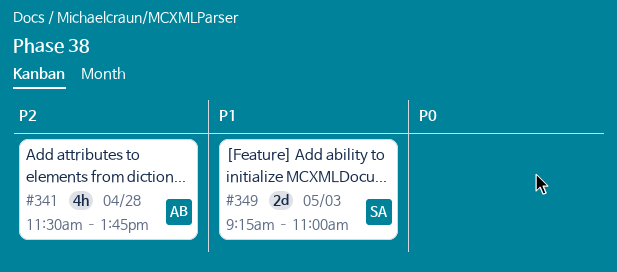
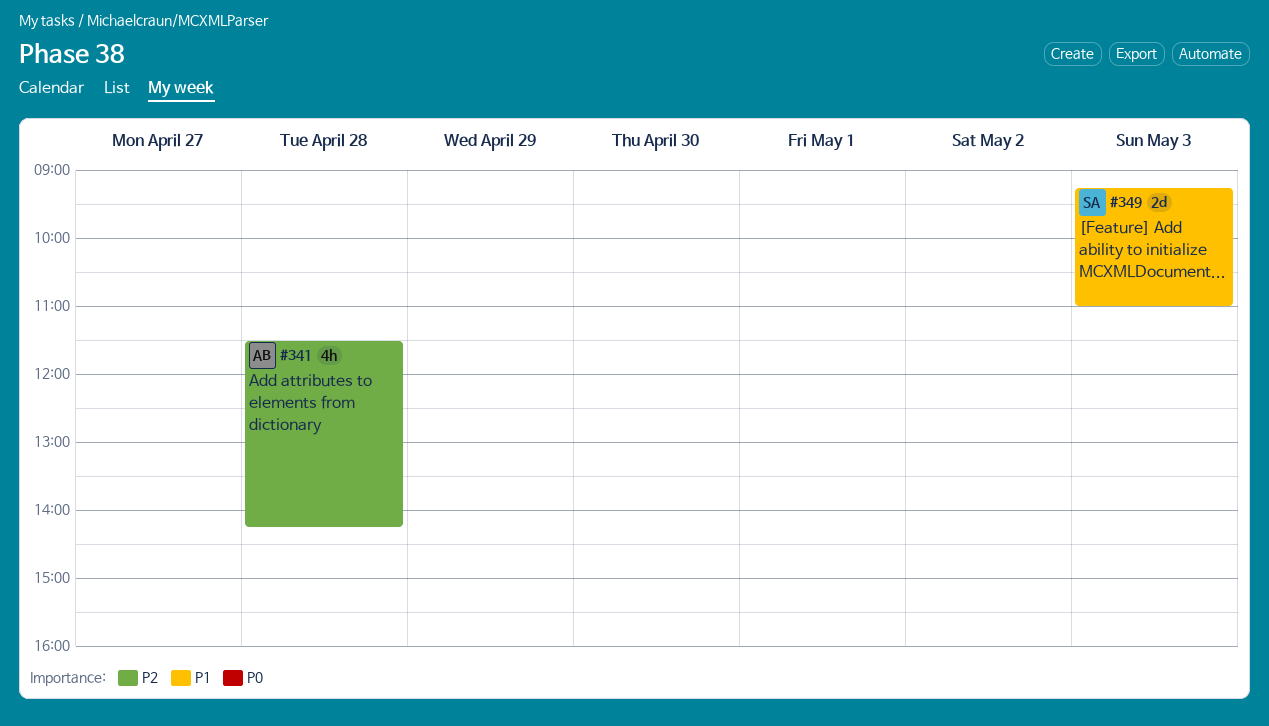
#341, ends: 13:45 -> 14:15

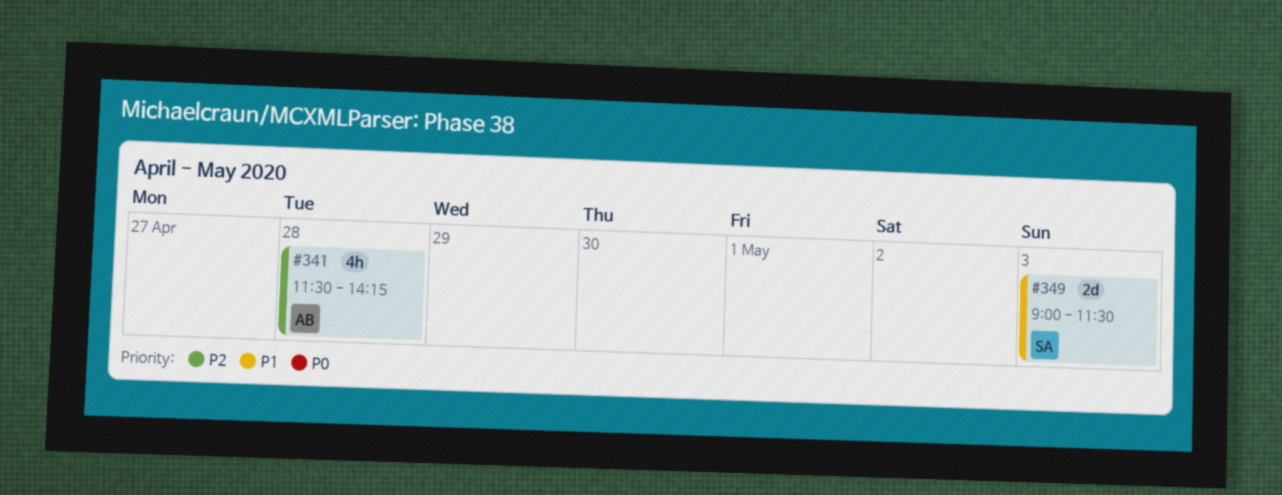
#349, begins: 09:15 -> 09:00
#349, ends: 11:00 -> 11:30

